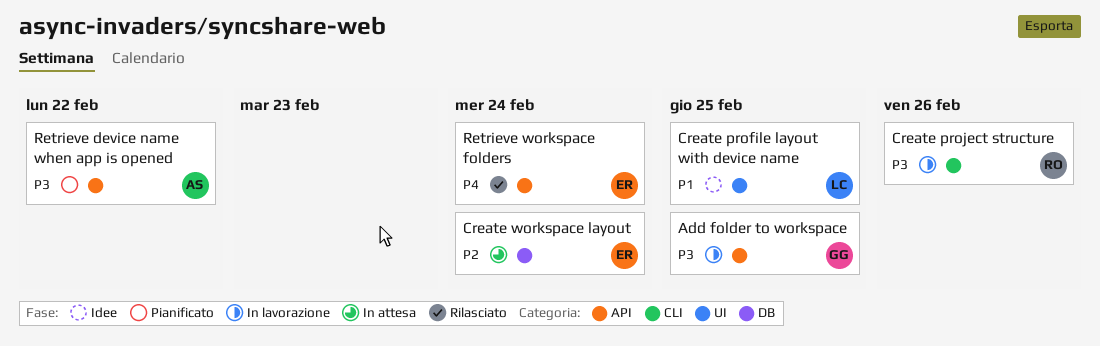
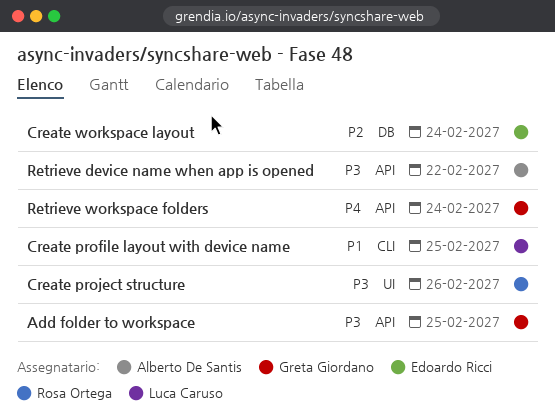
Create profile layout with device name, label: UI -> CLI
Create project structure, label: CLI -> UI
Retrieve workspace folders, owner: Edoardo Ricci -> Greta Giordano

